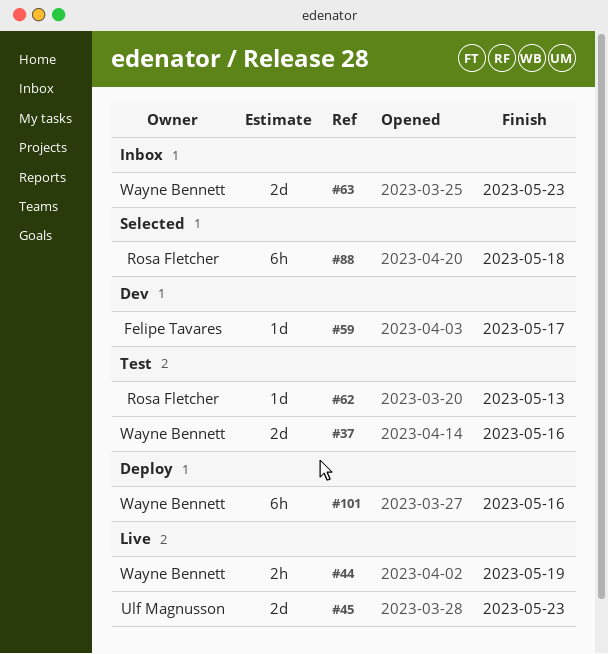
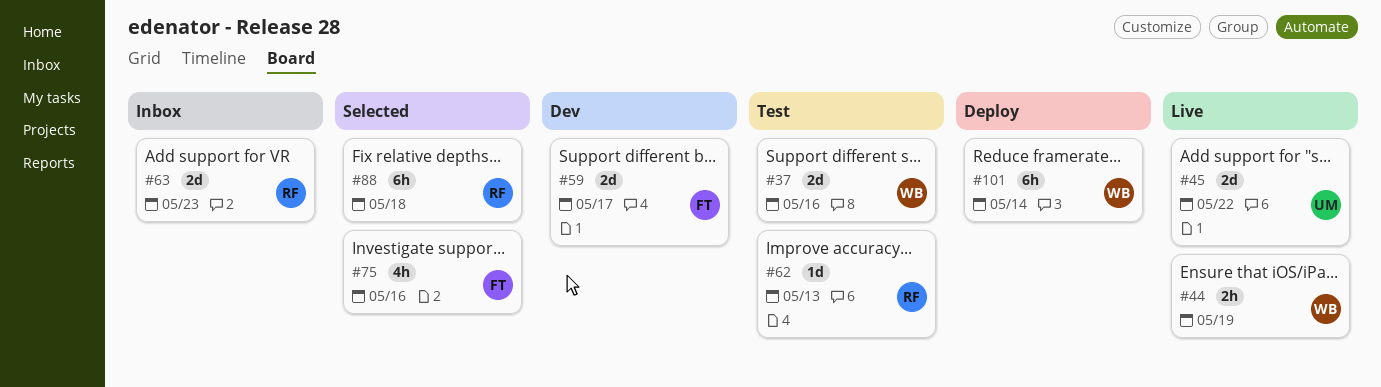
#45, due: May 23 -> May 22
#59, estimate: 1d -> 2d
#63, owner: Wayne Bennett -> Rosa Fletcher
#75: none -> present
#101, due: May 16 -> May 14

